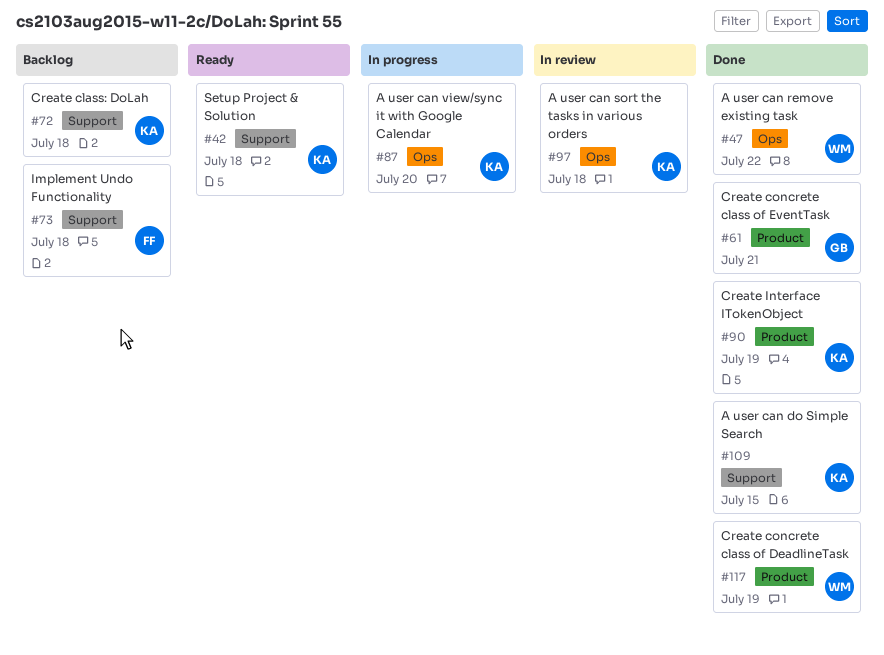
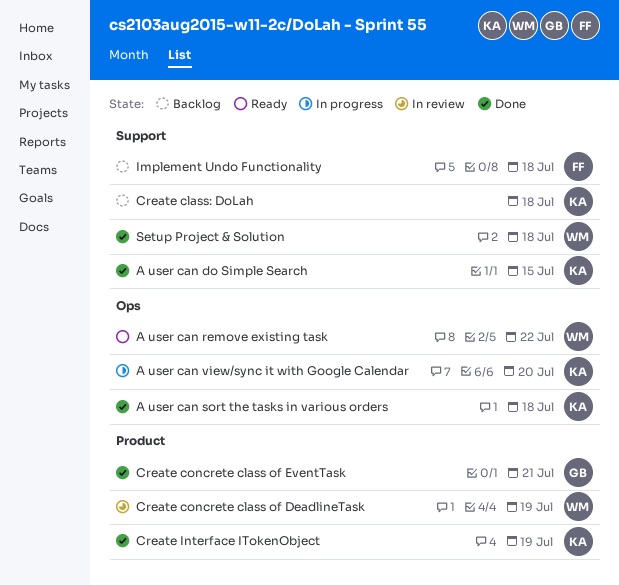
A user can remove existing task, status: Done -> Ready
A user can sort the tasks in various orders, status: In review -> Done
Create concrete class of DeadlineTask, status: Done -> In review
Setup Project & Solution, status: Ready -> Done
Setup Project & Solution, owner: KA -> WM

